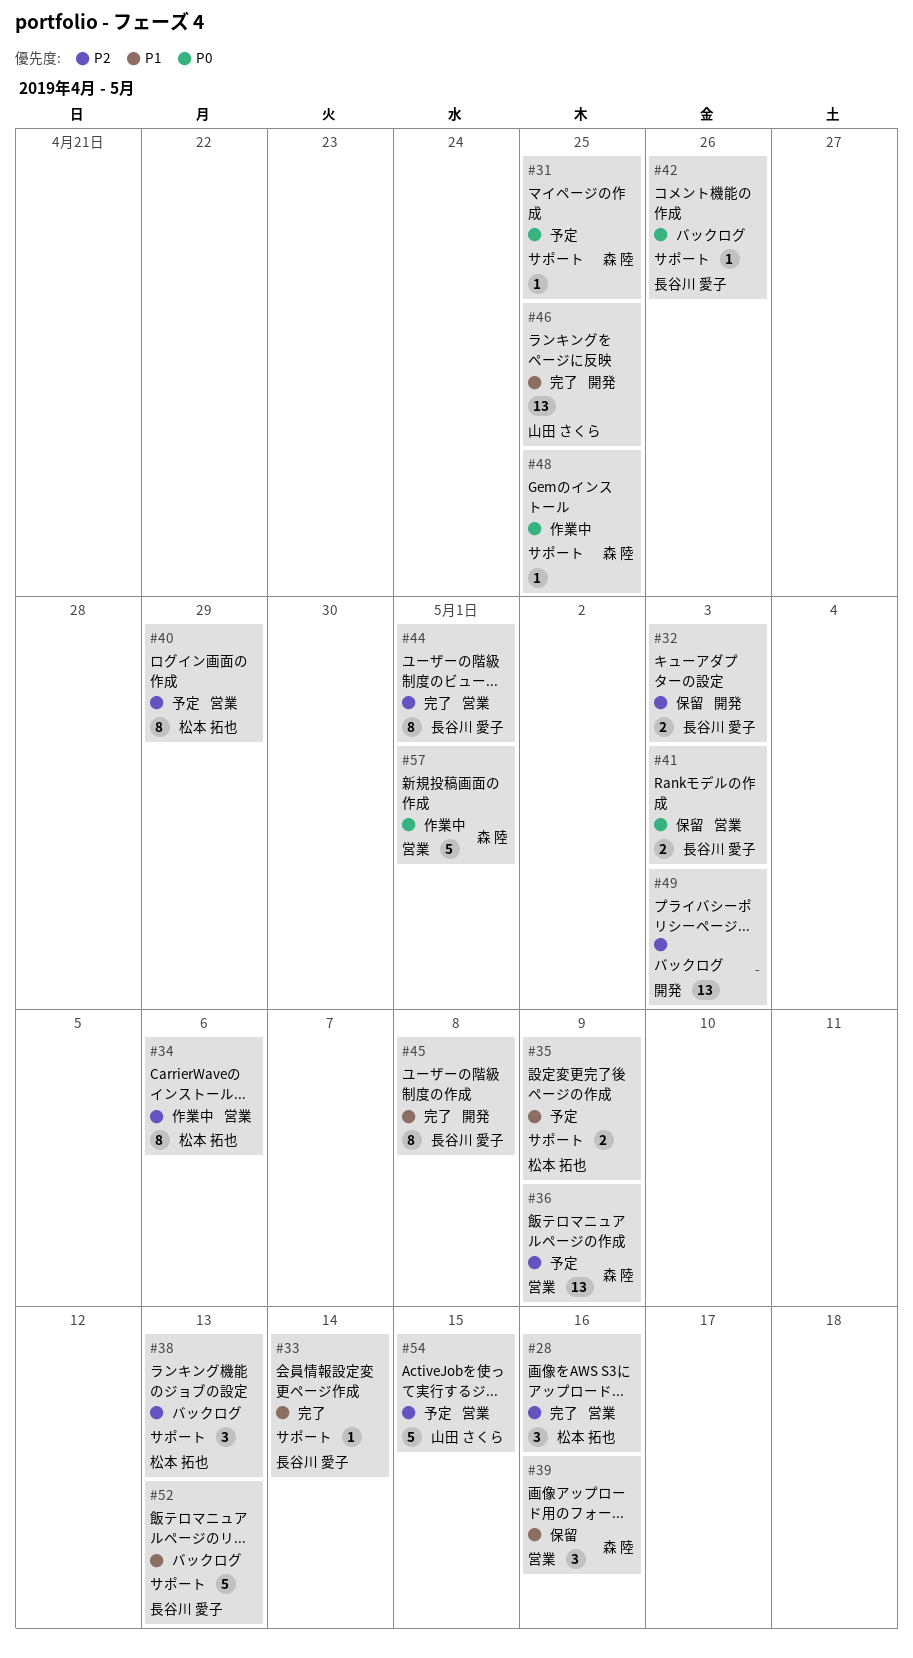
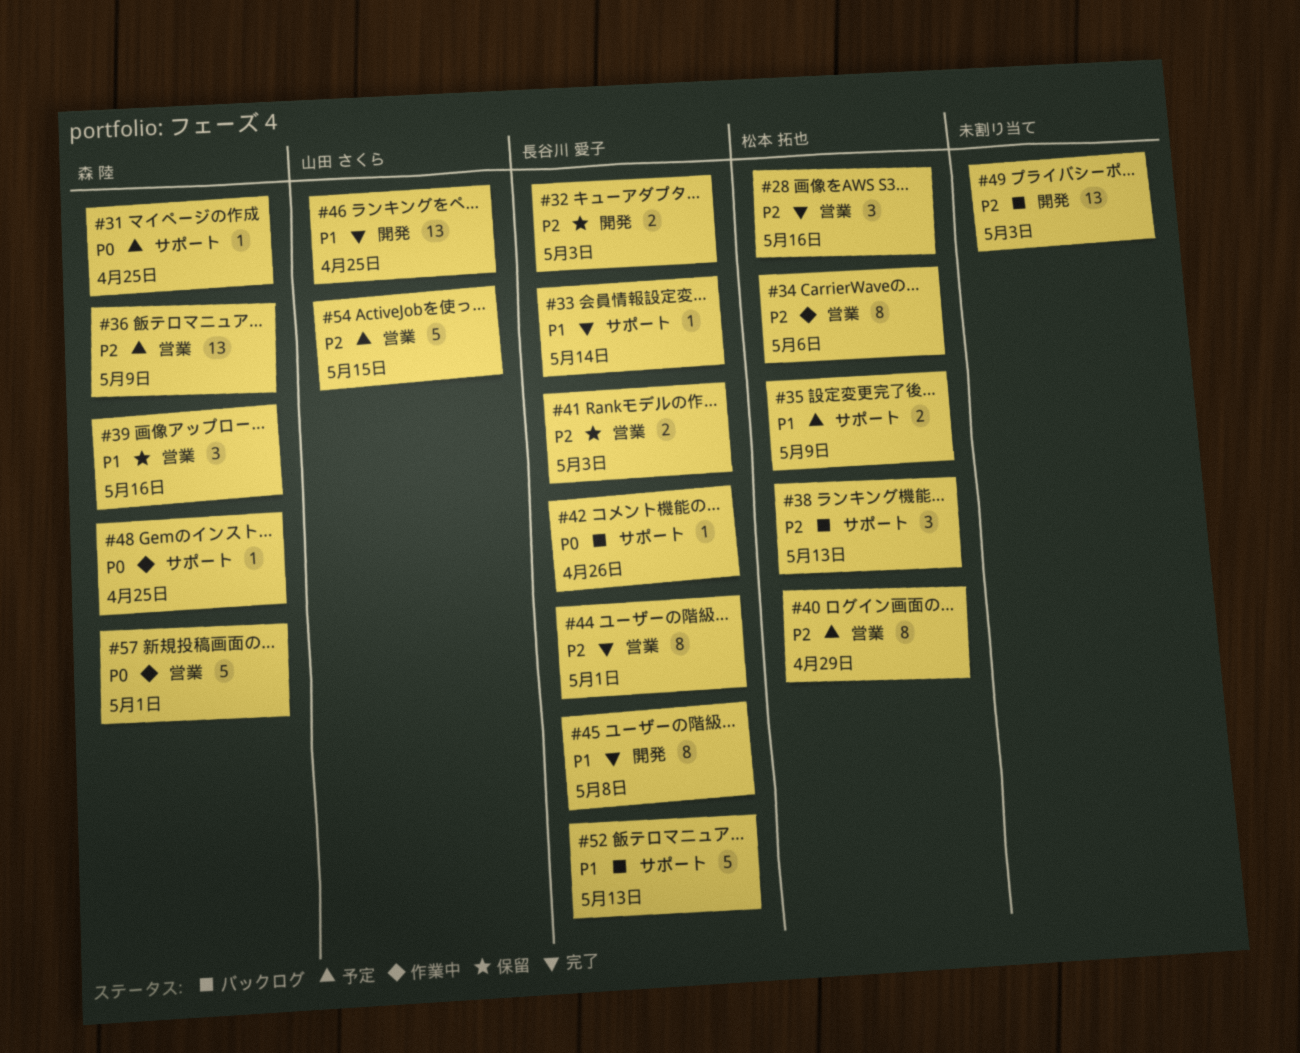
#41, priority: P0 -> P2

